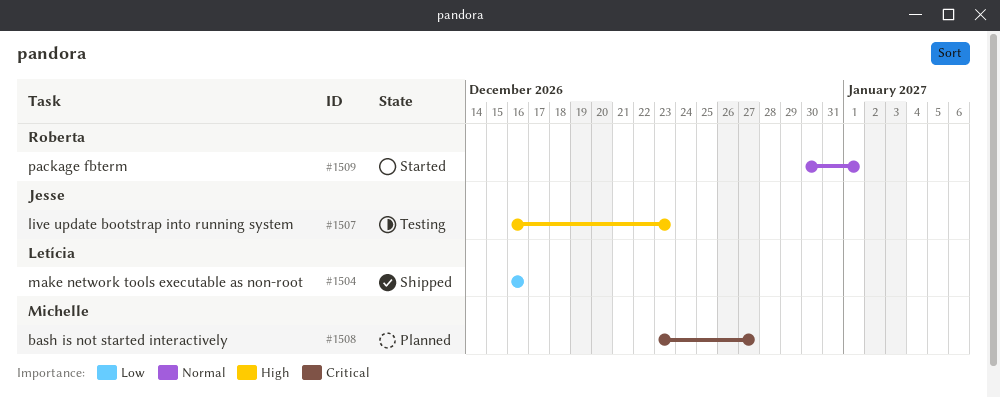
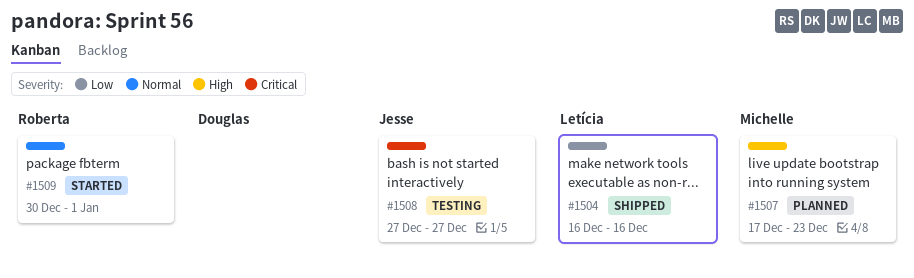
#1507, status: Testing -> Planned
#1507, owner: Jesse -> Michelle
#1507, start: Dec 16 -> Dec 17
#1508, status: Planned -> Testing
#1508, owner: Michelle -> Jesse
#1508, start: Dec 23 -> Dec 27

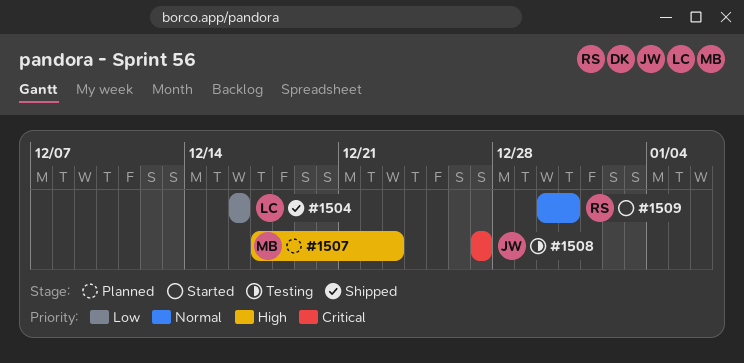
#1509, due: Jan 1 -> Dec 31

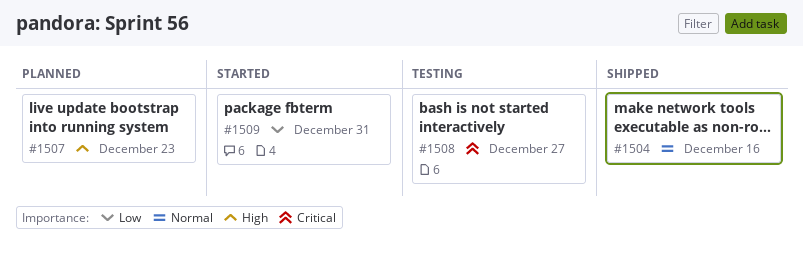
#1504, priority: Low -> Normal
#1509, priority: Normal -> Low

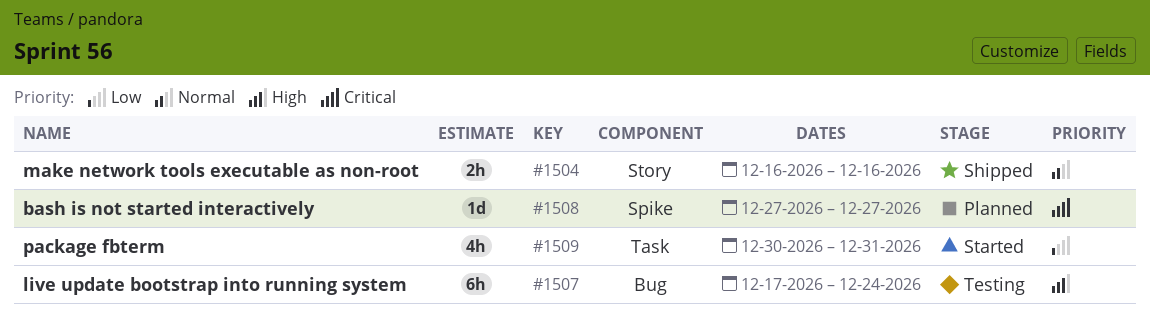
#1507, status: Planned -> Testing
#1507, due: Dec 23 -> Dec 24
#1508, status: Testing -> Planned

